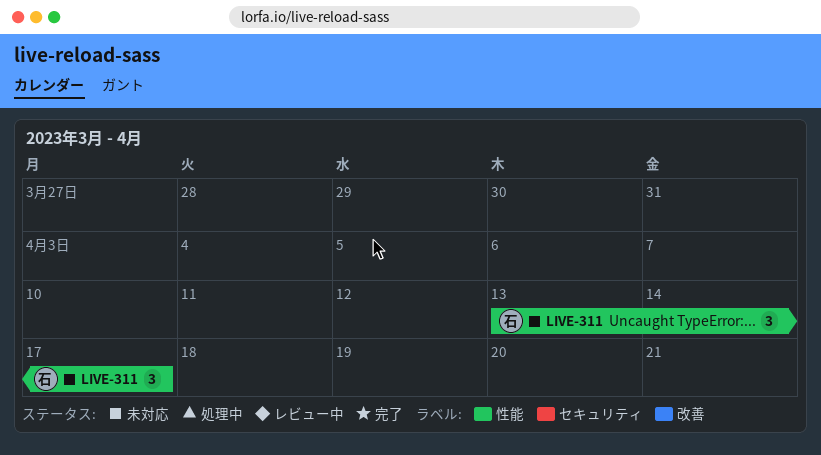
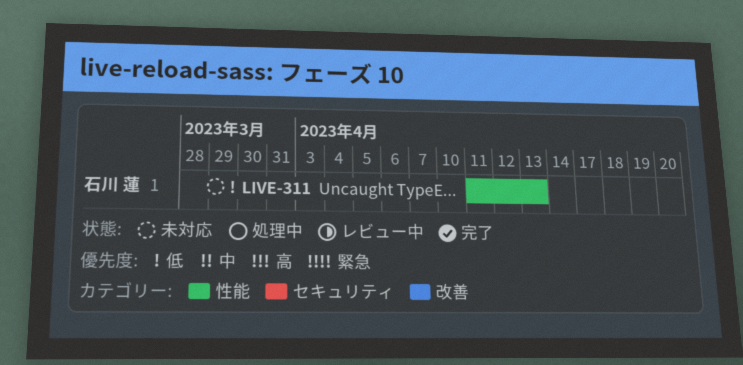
LIVE-311, start: Apr 13 -> Apr 11
LIVE-311, due: Apr 17 -> Apr 13

